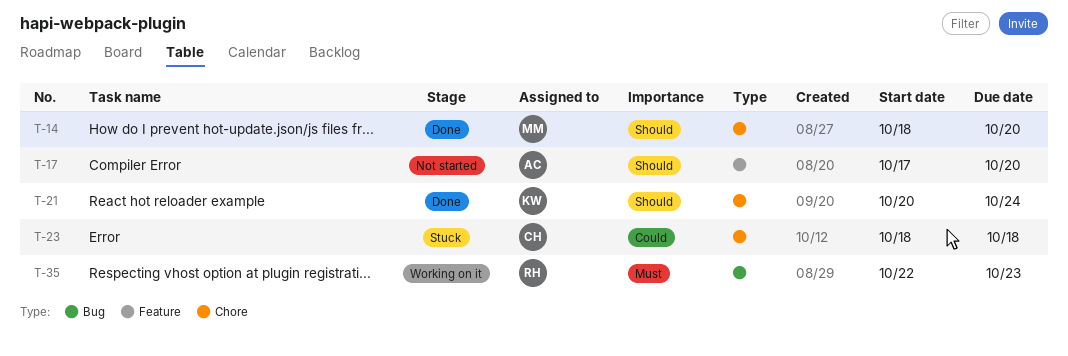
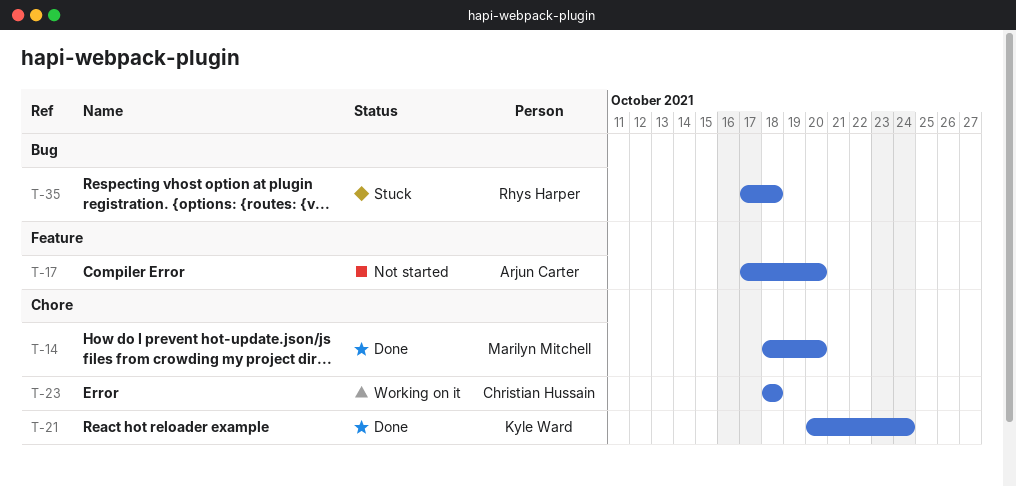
T-23, status: Stuck -> Working on it
T-35, status: Working on it -> Stuck
T-35, start: Oct 22 -> Oct 17
T-35, due: Oct 23 -> Oct 18

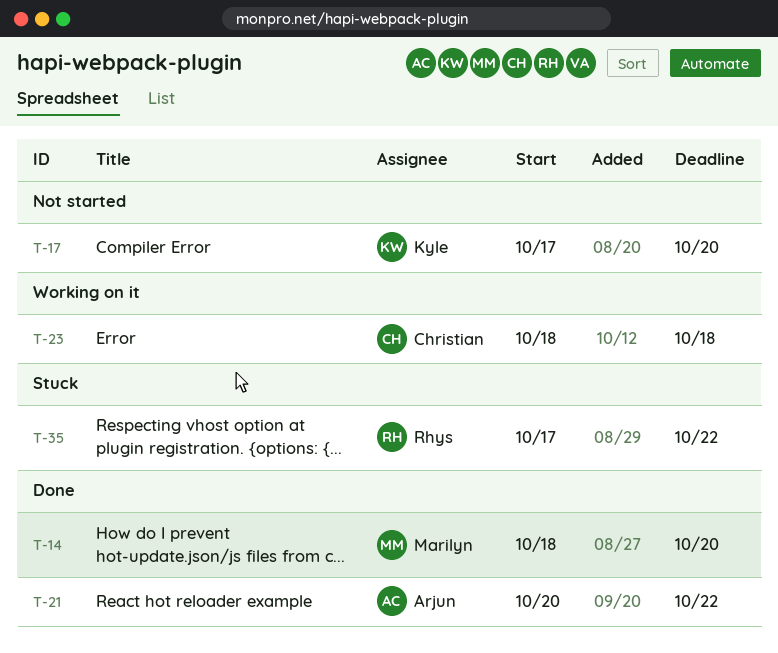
T-17, owner: Arjun Carter -> Kyle Ward
T-21, owner: Kyle Ward -> Arjun Carter
T-21, due: Oct 24 -> Oct 22
T-35, due: Oct 18 -> Oct 22

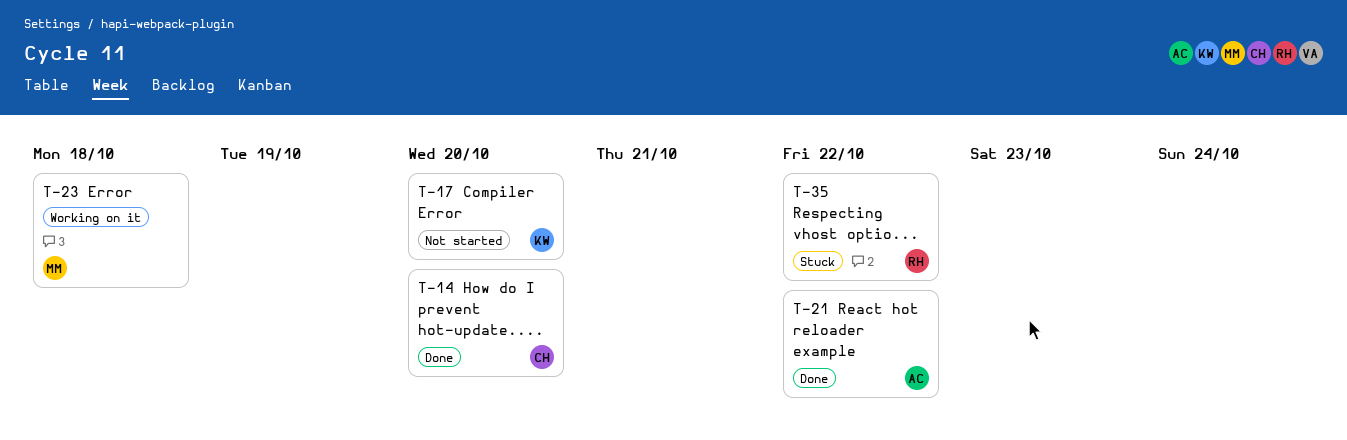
T-14, owner: Marilyn -> Christian
T-23, owner: Christian -> Marilyn

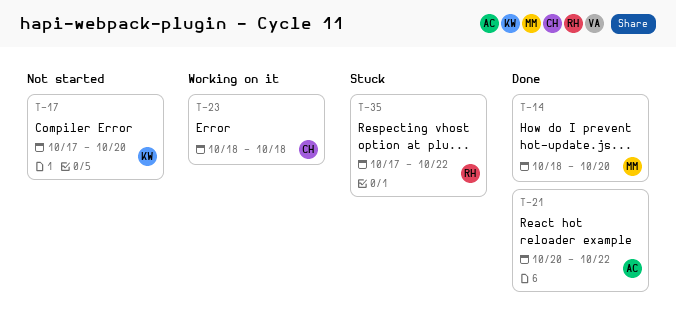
T-14, owner: CH -> MM
T-23, owner: MM -> CH

